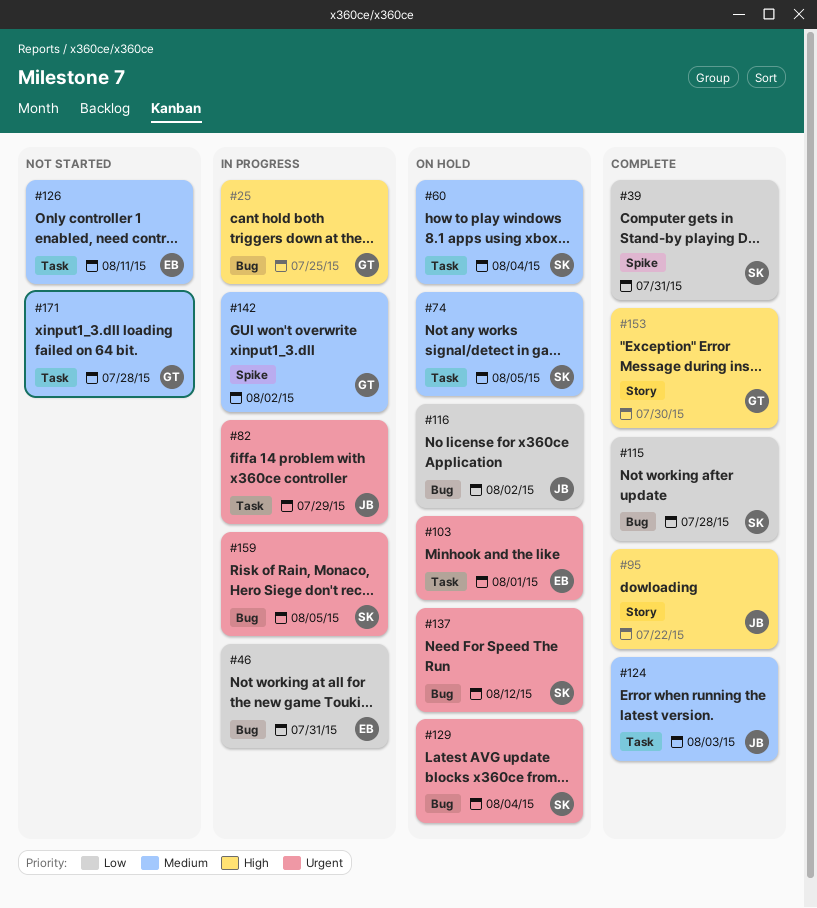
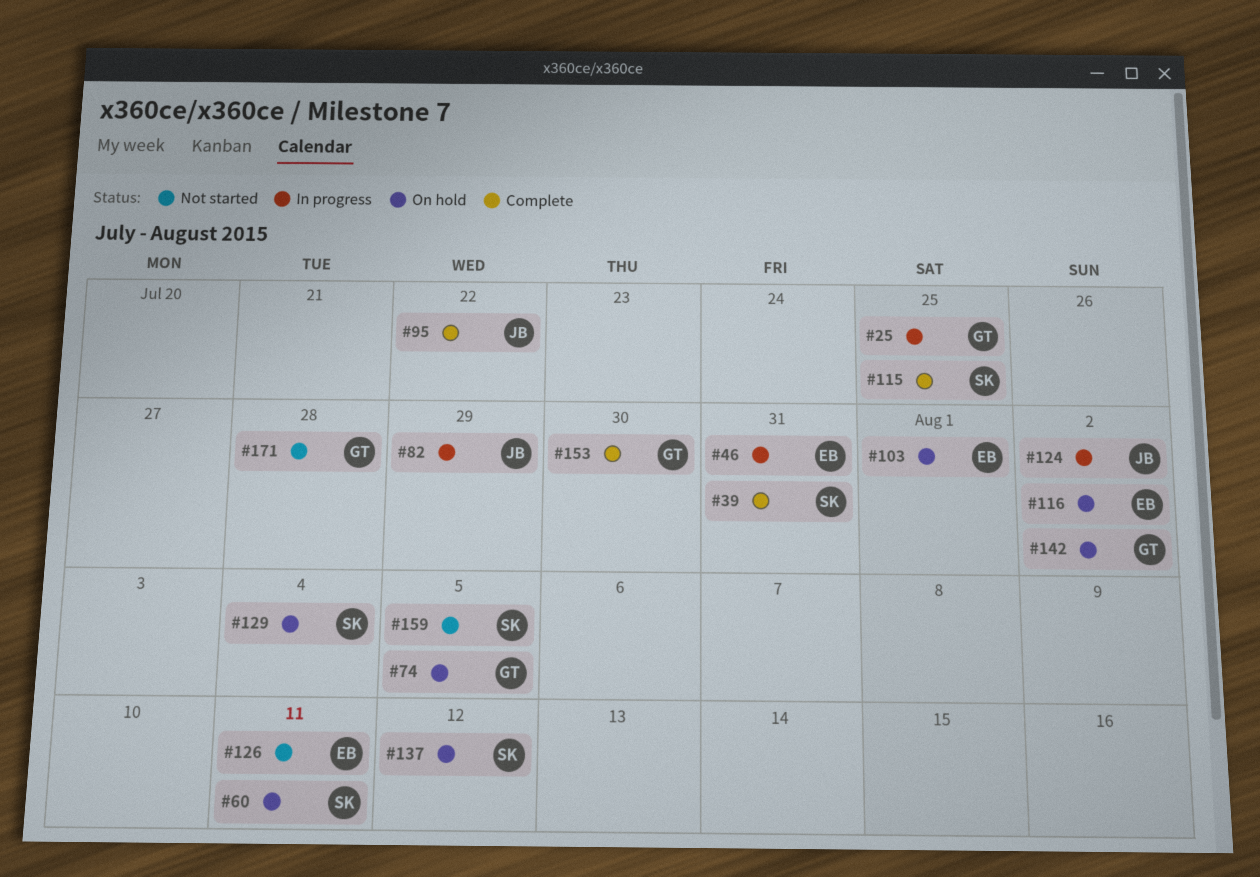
#60, due: Aug 4 -> Aug 11
#74, owner: SK -> GT
#115, due: Jul 28 -> Jul 25
#116, owner: JB -> EB
#124, status: Complete -> In progress
#124, due: Aug 3 -> Aug 2
#142, status: In progress -> On hold
#159, status: In progress -> Not started

